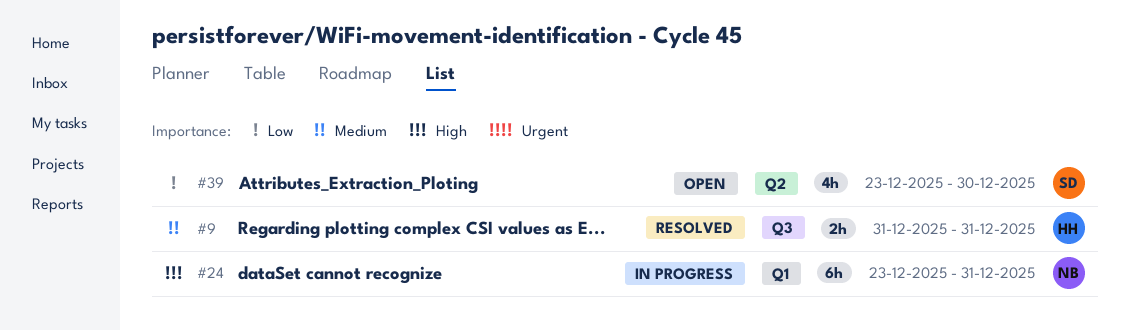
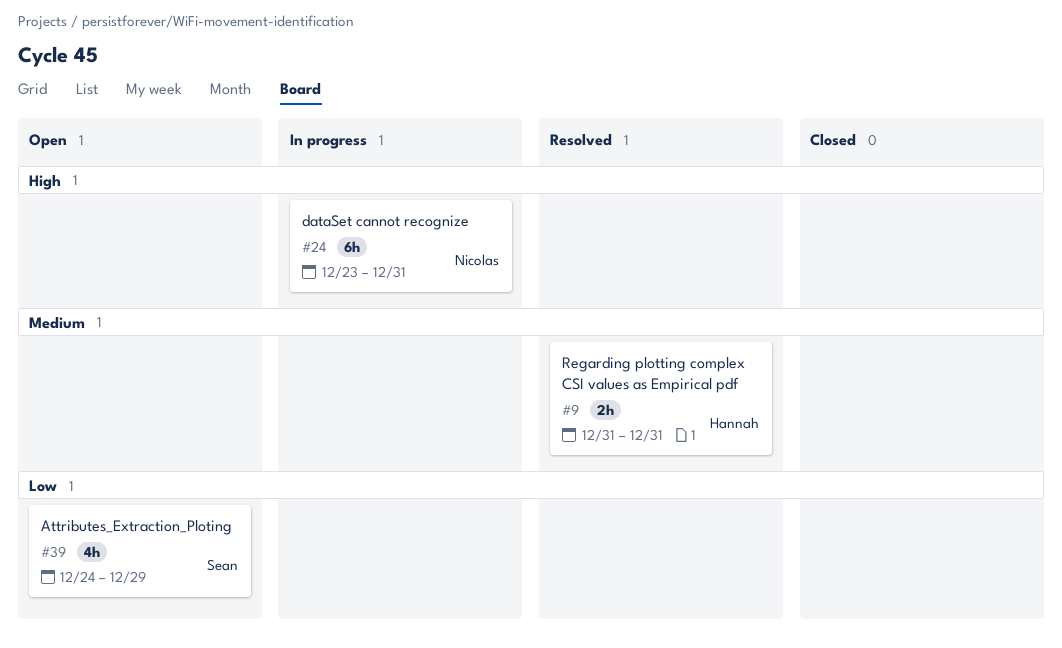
#39, start: Dec 23 -> Dec 24
#39, due: Dec 30 -> Dec 29

